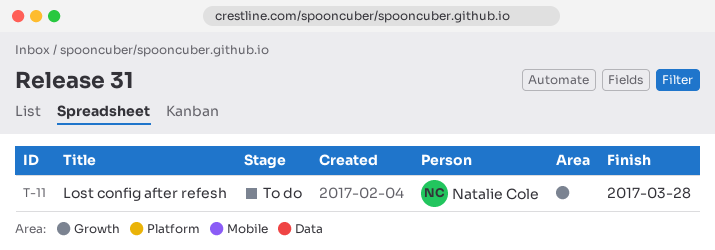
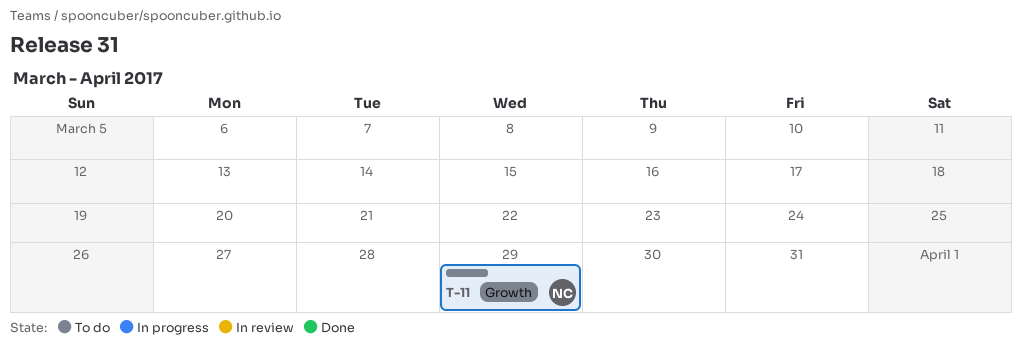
T-11, due: Mar 28 -> Mar 29

